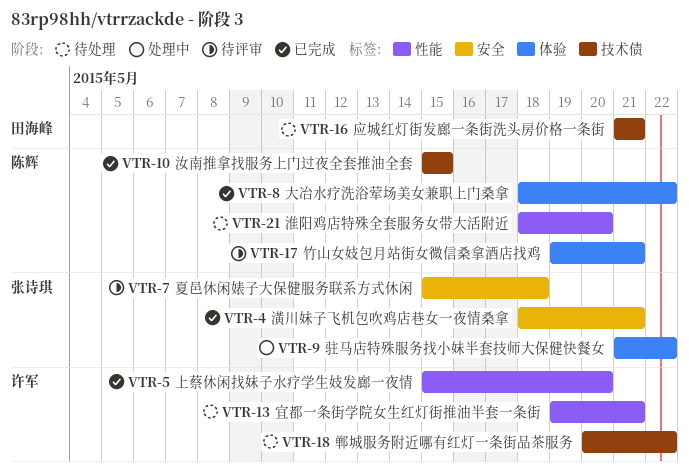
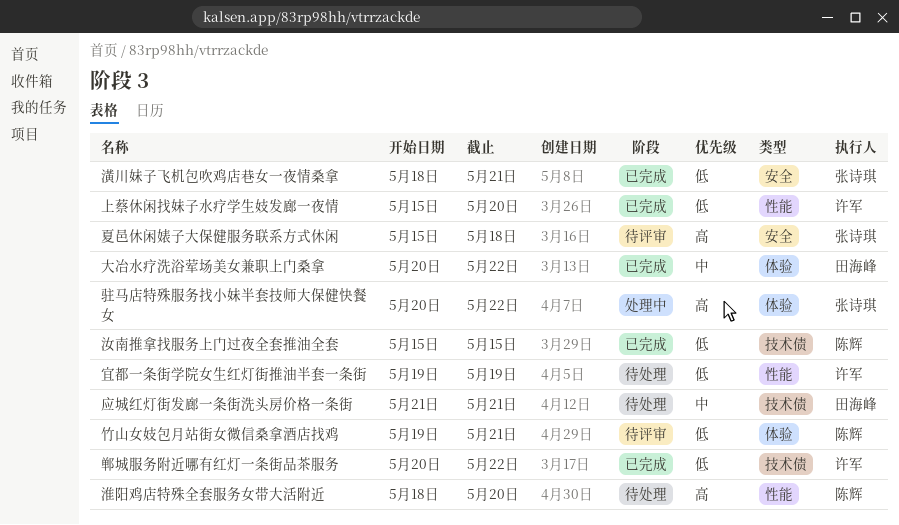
大冶水疗洗浴荤场美女兼职上门桑拿, owner: 陈辉 -> 田海峰
大冶水疗洗浴荤场美女兼职上门桑拿, start: May 18 -> May 20
宜都一条街学院女生红灯街推油半套一条街, due: May 21 -> May 19
郸城服务附近哪有红灯一条街品茶服务, status: 待处理 -> 已完成
驻马店特殊服务找小妹半套技师大保健快餐女, start: May 21 -> May 20

